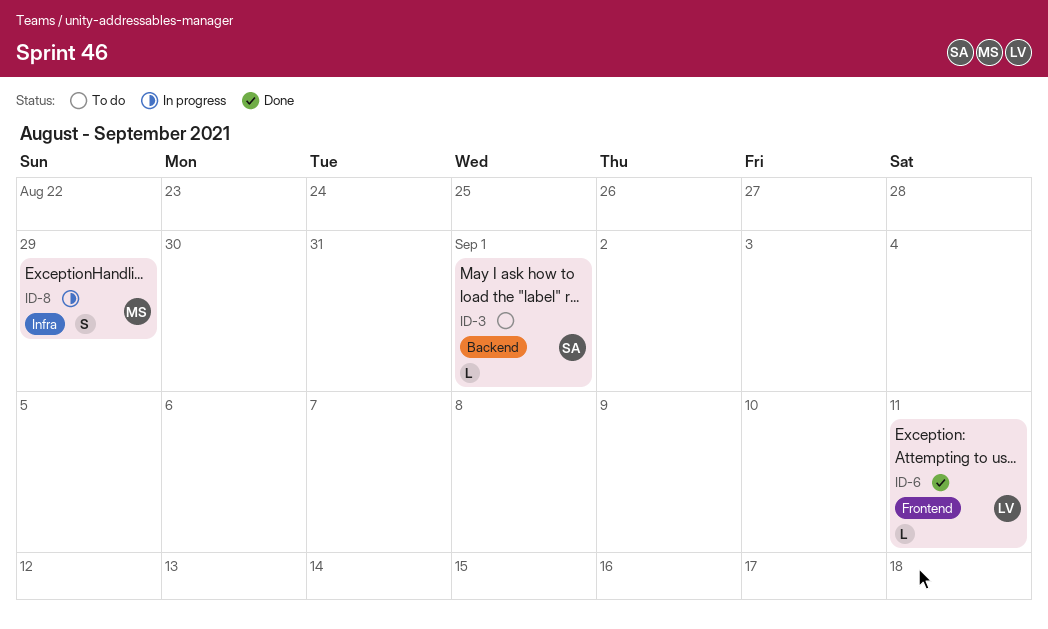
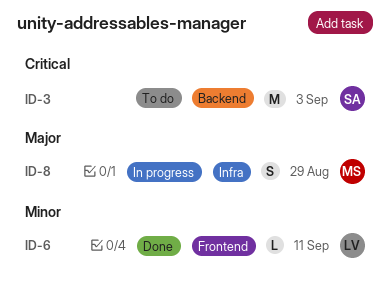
ID-3, estimate: L -> M
ID-3, due: Sep 1 -> Sep 3

